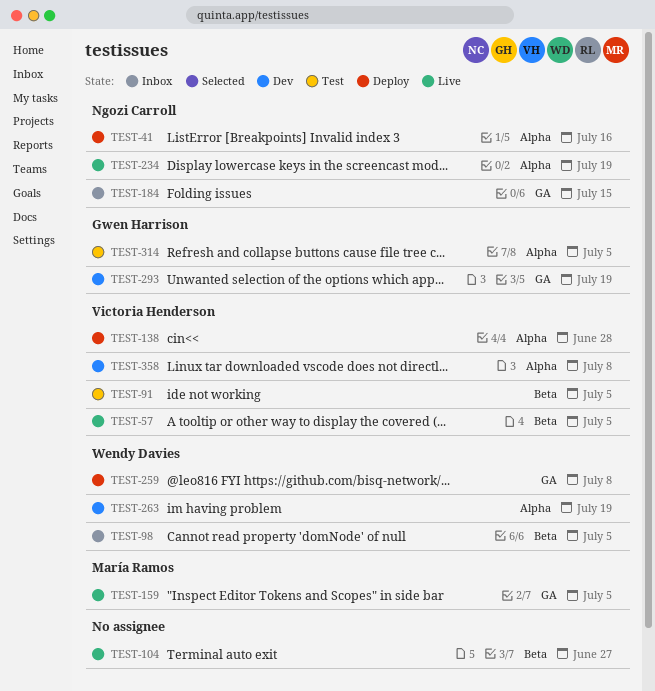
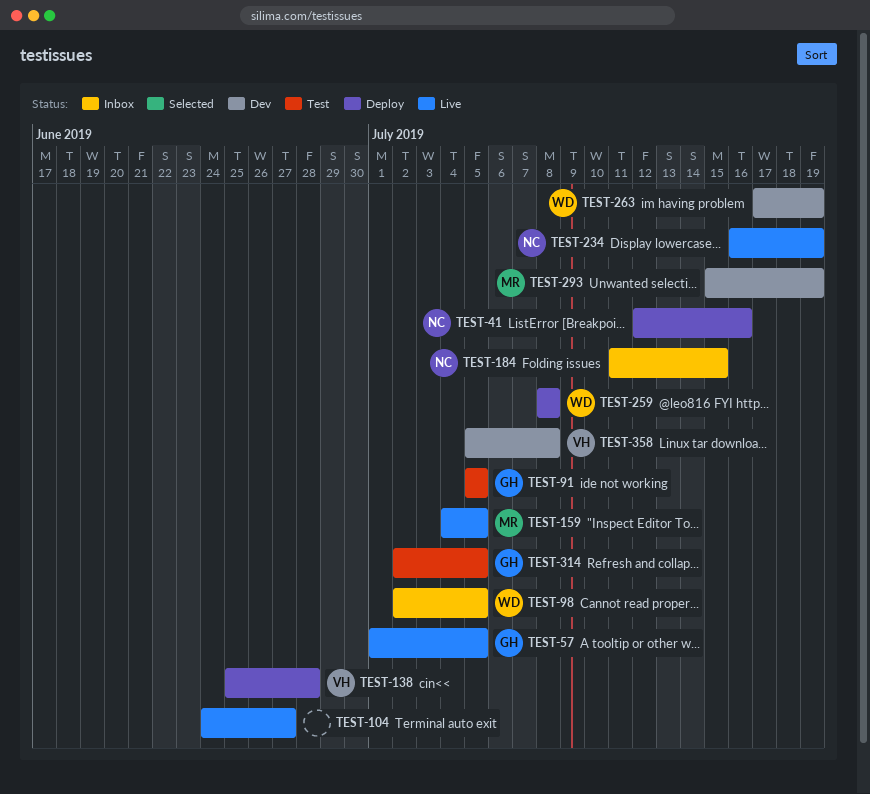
TEST-57, owner: Victoria Henderson -> Gwen Harrison
TEST-91, owner: Victoria Henderson -> Gwen Harrison
TEST-293, owner: Gwen Harrison -> María Ramos

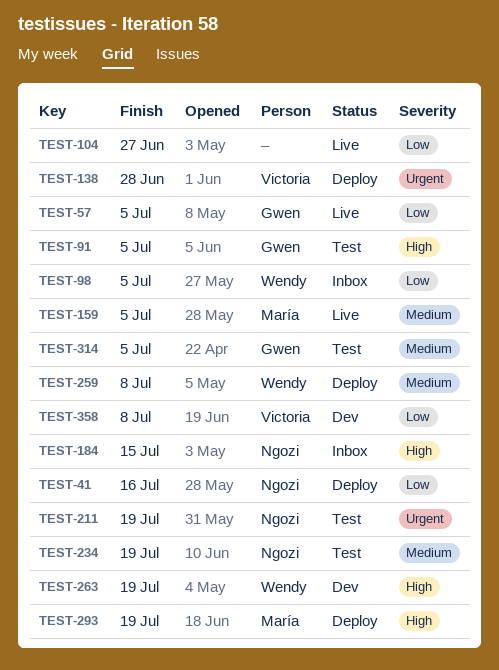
TEST-211: none -> present
TEST-234, status: Live -> Test
TEST-293, status: Dev -> Deploy

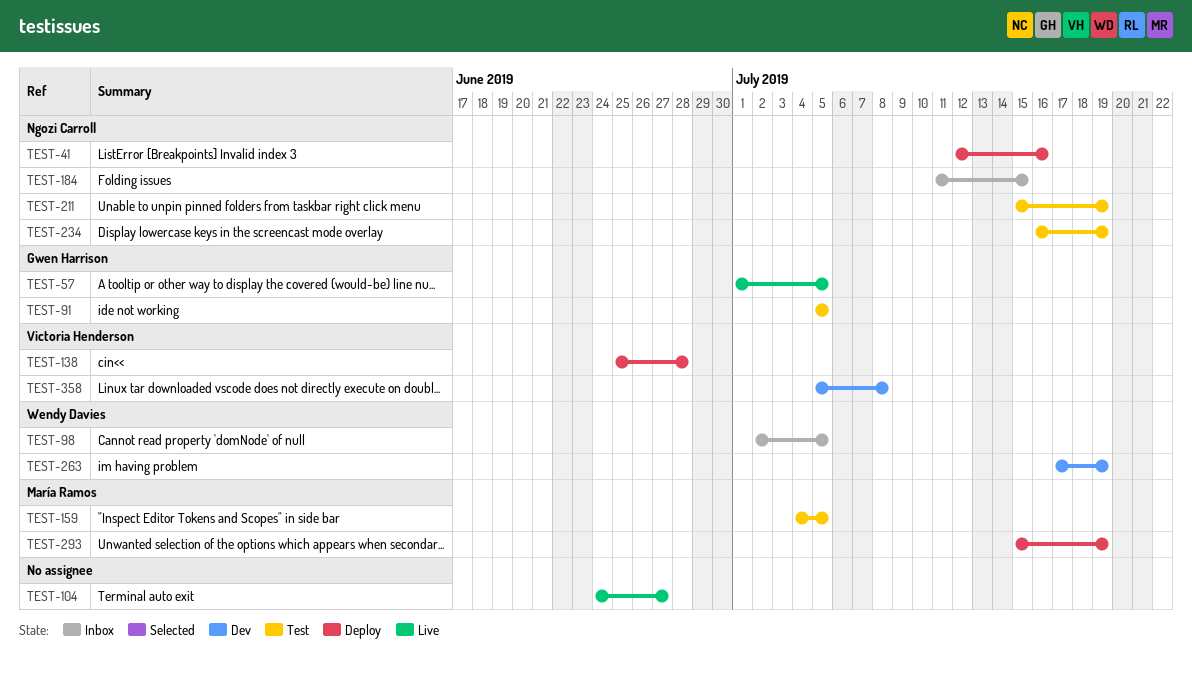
TEST-159, status: Live -> Test
TEST-259: present -> none
TEST-314: present -> none

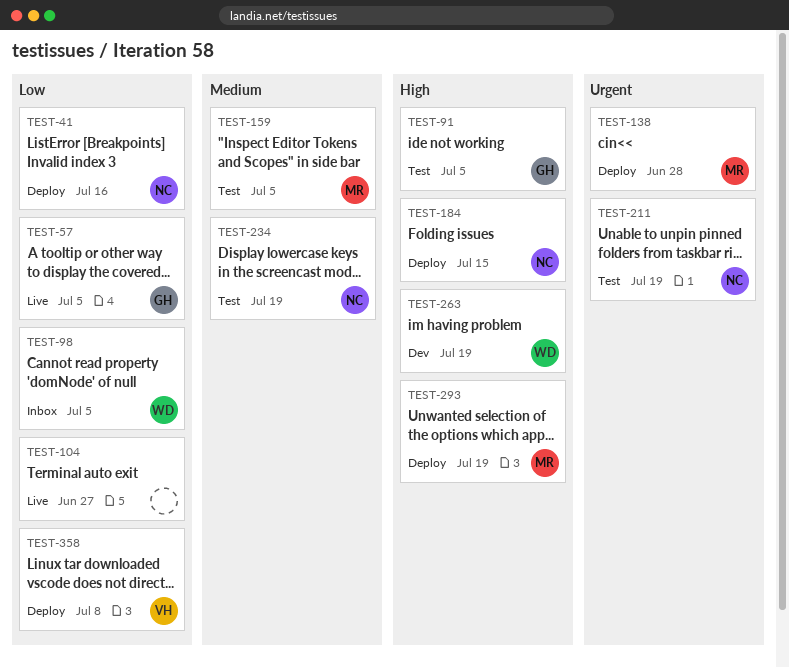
TEST-138, owner: Victoria Henderson -> María Ramos
TEST-184, status: Inbox -> Deploy
TEST-358, status: Dev -> Deploy

